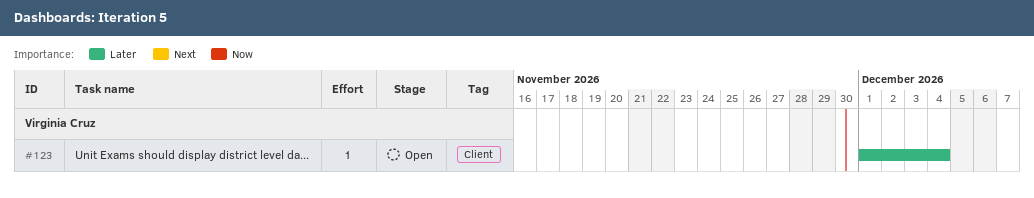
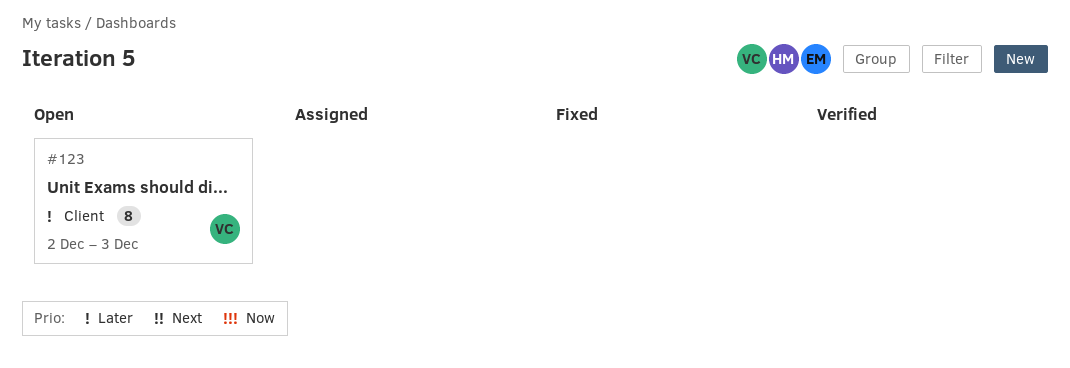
#123, estimate: 1 -> 8
#123, start: Dec 1 -> Dec 2
#123, due: Dec 4 -> Dec 3

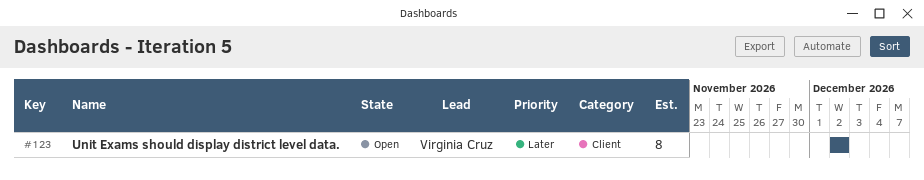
#123, due: Dec 3 -> Dec 2

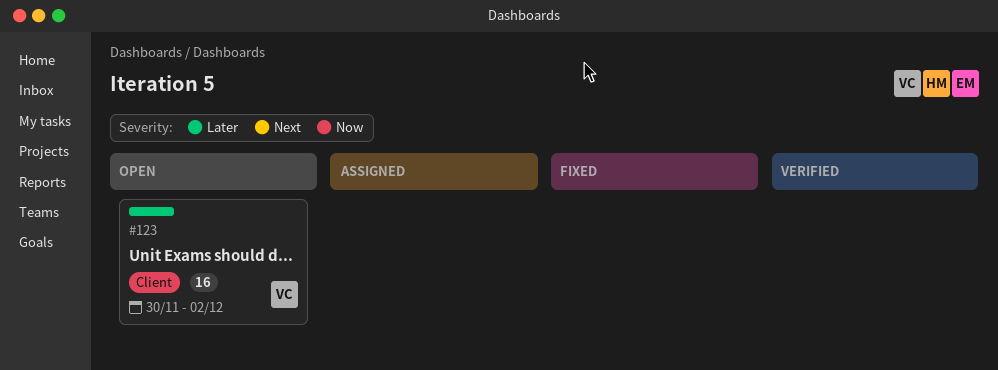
#123, estimate: 8 -> 16
#123, start: Dec 2 -> Nov 30

